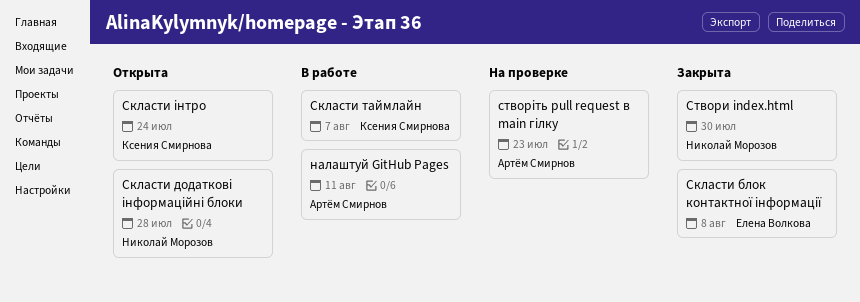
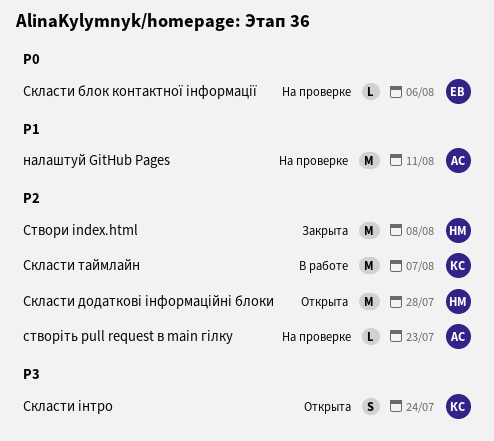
налаштуй GitHub Pages, status: В работе -> На проверке
Скласти блок контактної інформації, status: Закрыта -> На проверке
Скласти блок контактної інформації, due: Aug 8 -> Aug 6
Створи index.html, due: Jul 30 -> Aug 8

